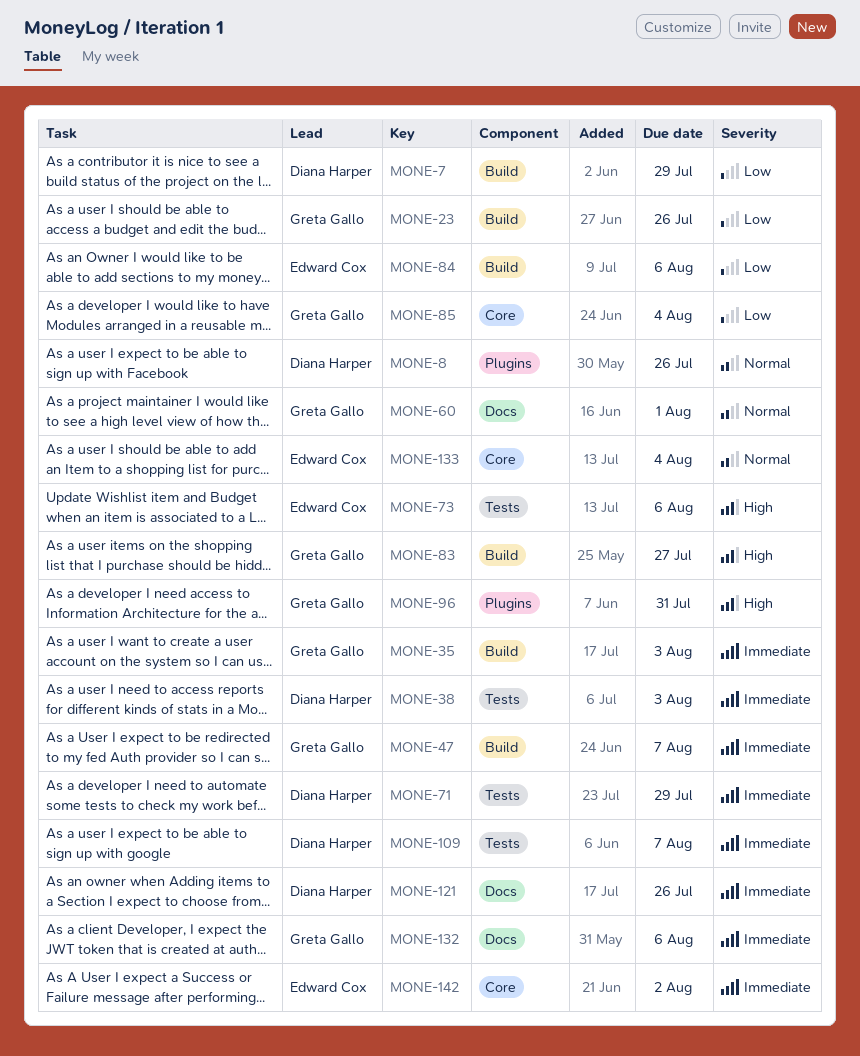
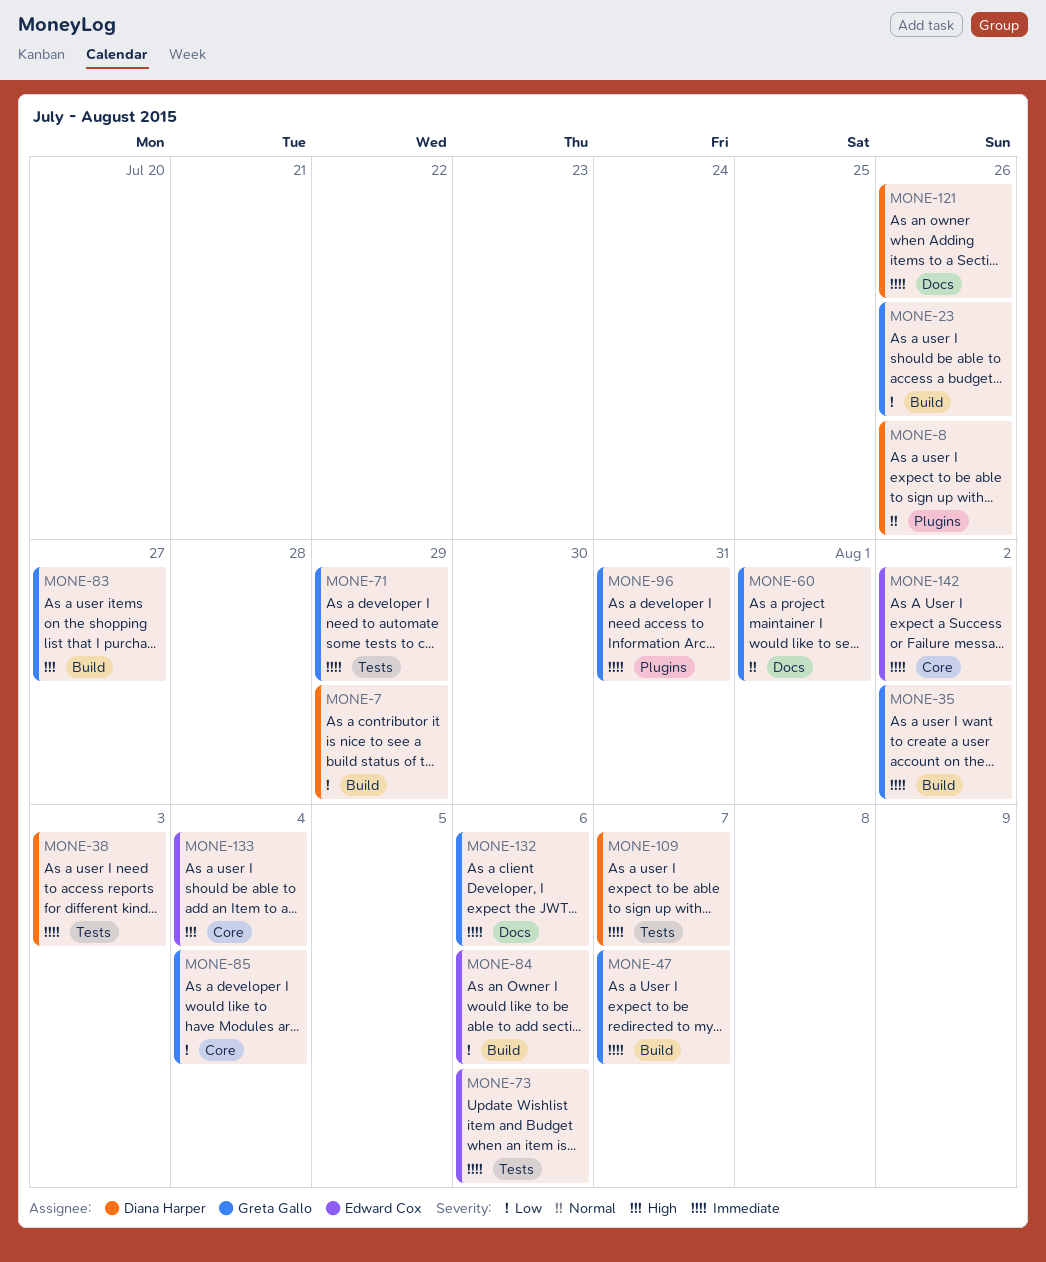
MONE-35, due: Aug 3 -> Aug 2
MONE-71, owner: Diana Harper -> Greta Gallo
MONE-73, priority: High -> Immediate
MONE-96, priority: High -> Immediate
MONE-133, priority: Normal -> High

